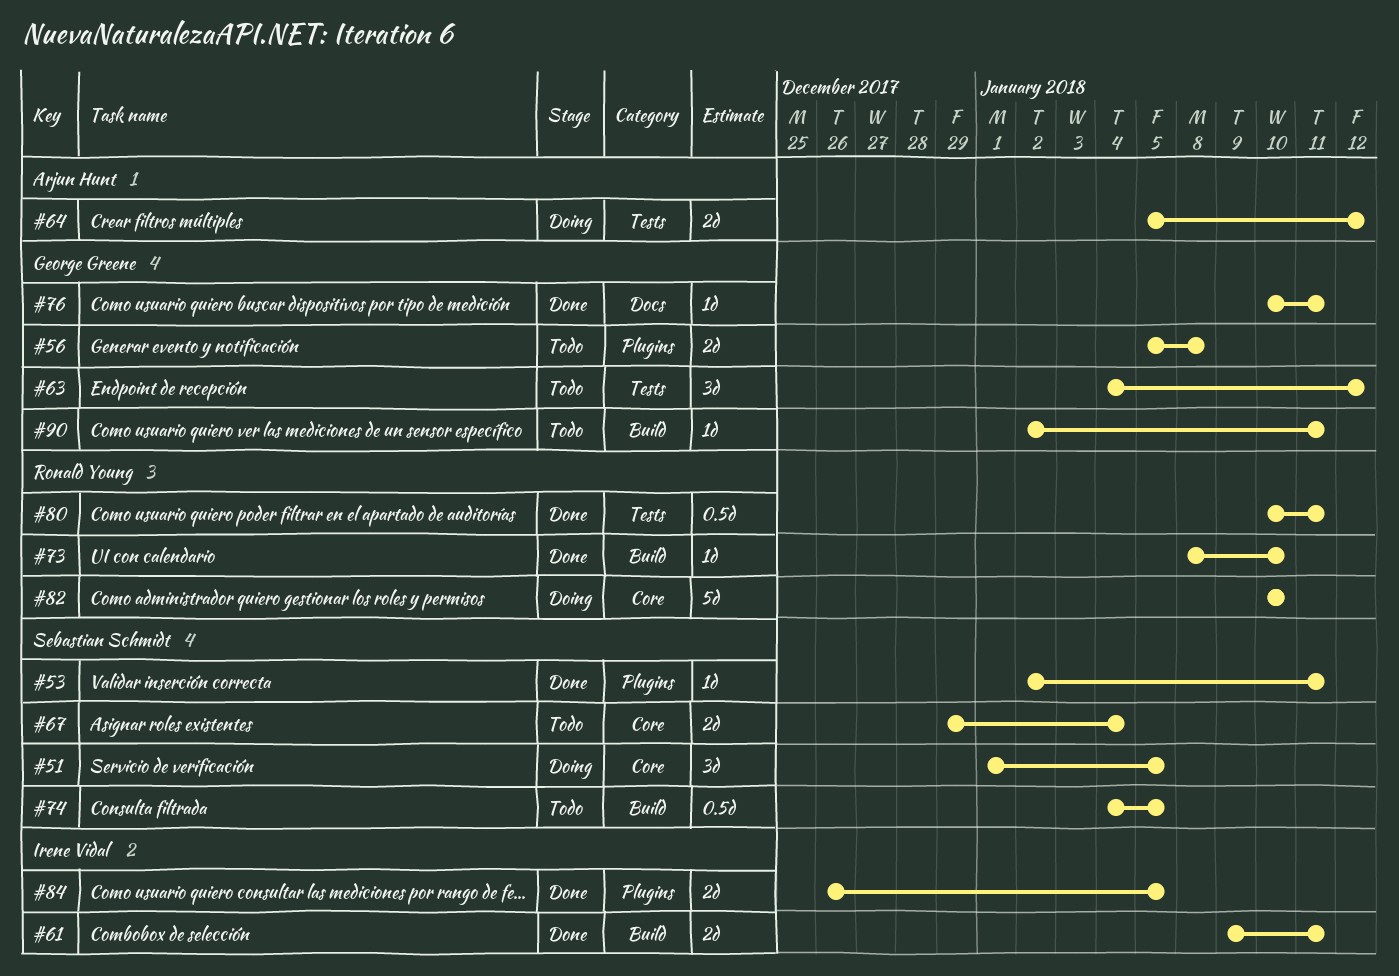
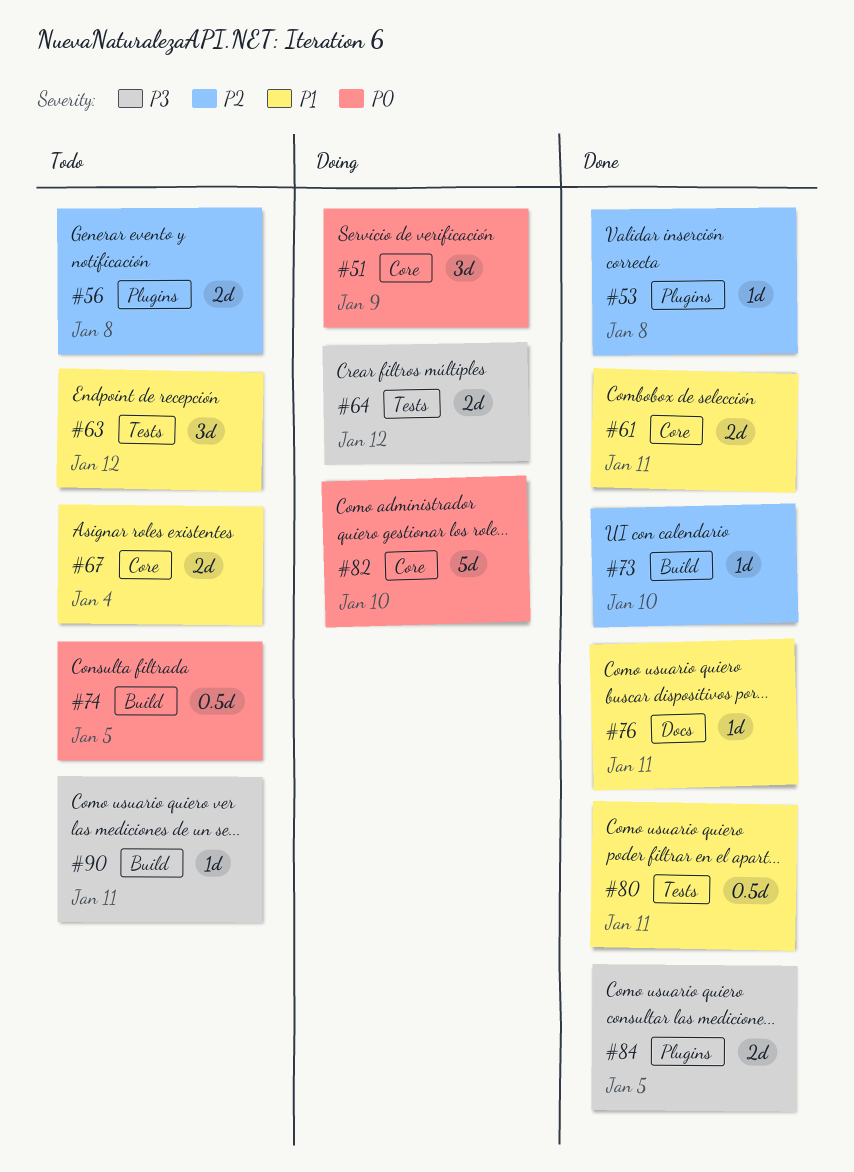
#51, due: Jan 5 -> Jan 9
#53, due: Jan 11 -> Jan 8
#61, label: Build -> Core

